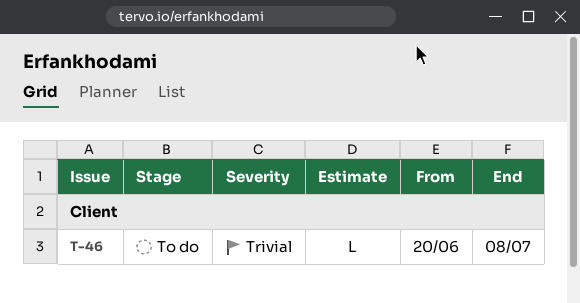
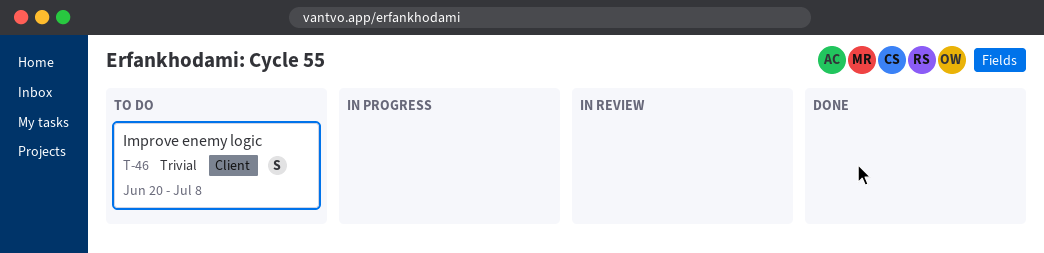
T-46, estimate: L -> S

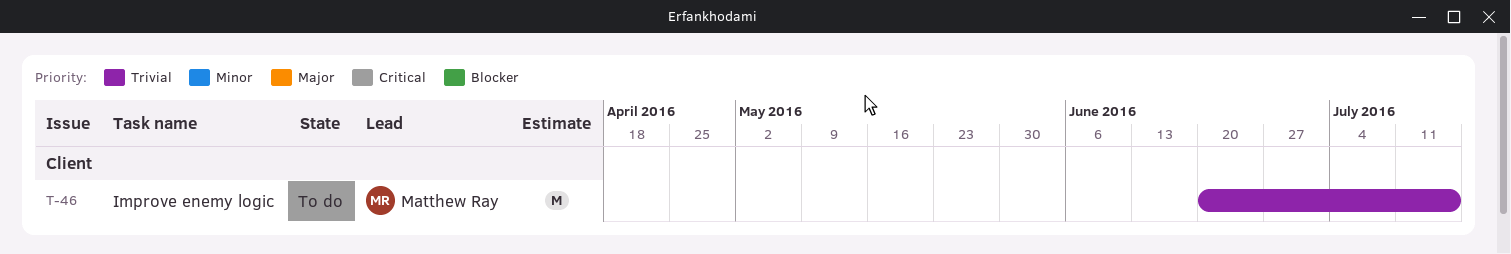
T-46, estimate: S -> M
T-46, due: Jul 8 -> Jul 15

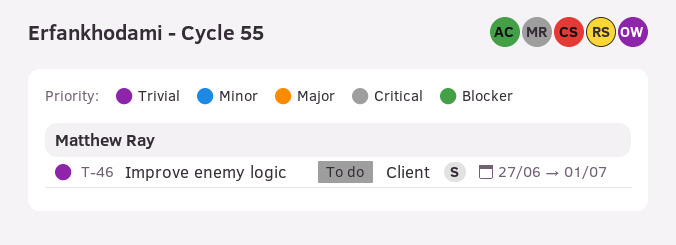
T-46, estimate: M -> S
T-46, start: Jun 20 -> Jun 27
T-46, due: Jul 15 -> Jul 1

